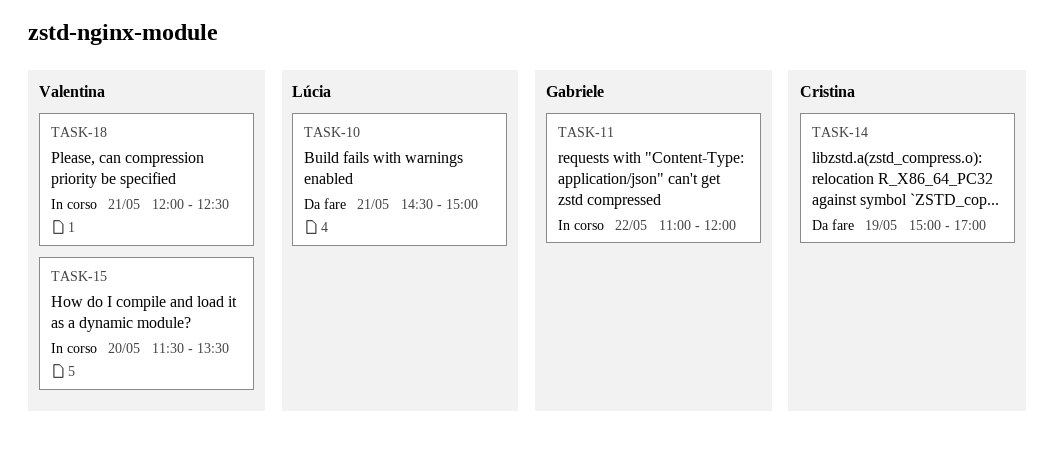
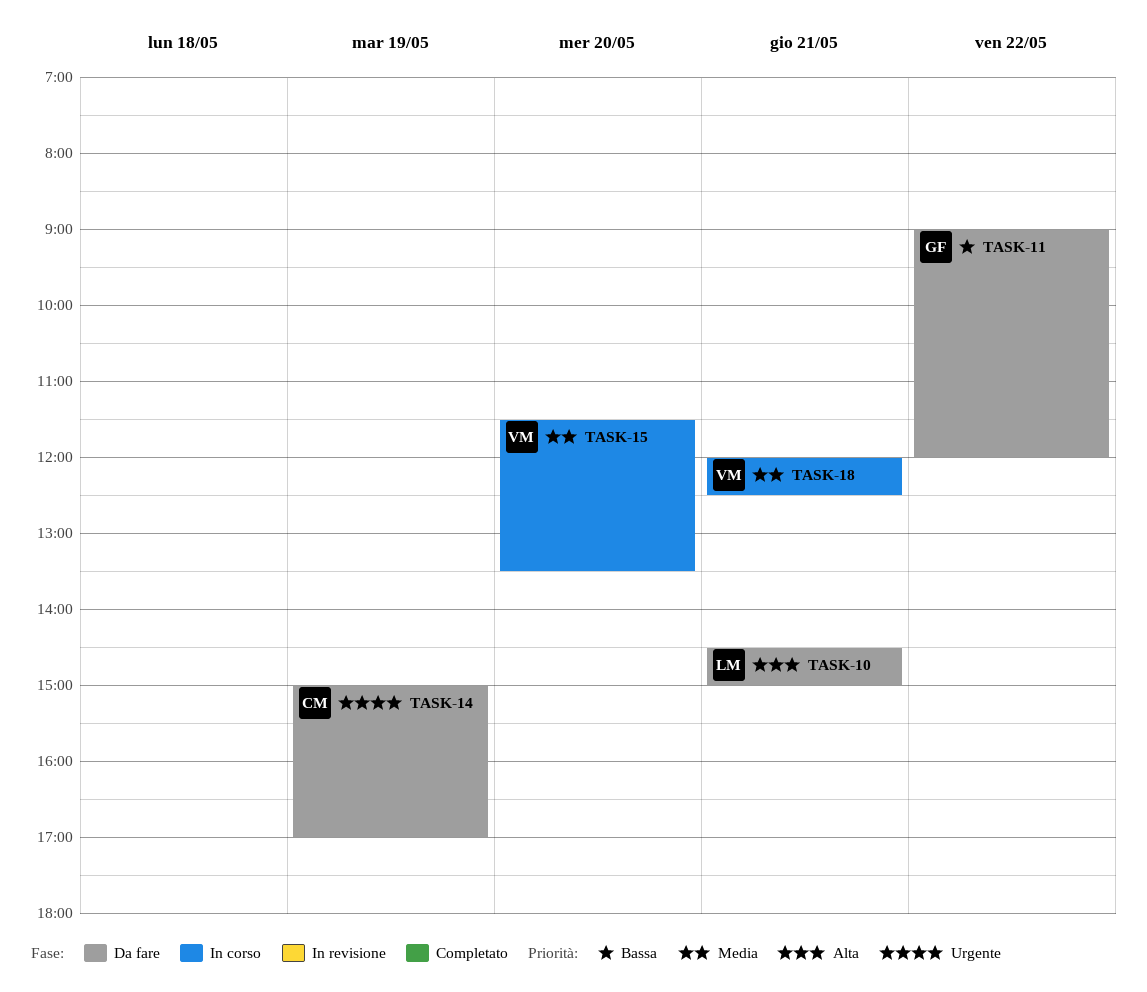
TASK-11, status: In corso -> Da fare
TASK-11, begins: 11:00 -> 09:00

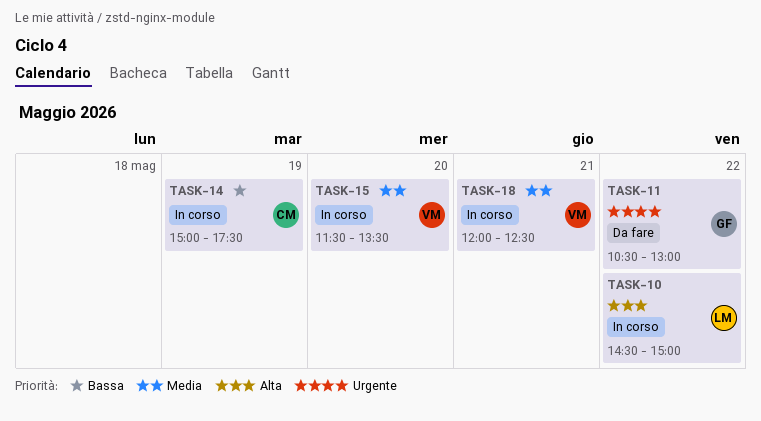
TASK-10, status: Da fare -> In corso
TASK-10, day: May 21 -> May 22
TASK-11, priority: Bassa -> Urgente
TASK-11, begins: 09:00 -> 10:30
TASK-11, ends: 12:00 -> 13:00
TASK-14, status: Da fare -> In corso
TASK-14, priority: Urgente -> Bassa
TASK-14, ends: 17:00 -> 17:30

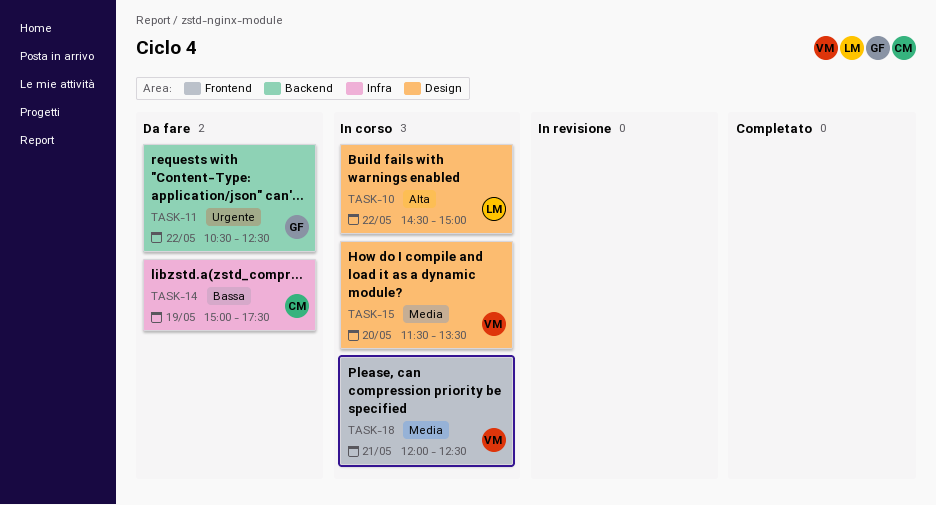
TASK-11, ends: 13:00 -> 12:30
TASK-14, status: In corso -> Da fare

